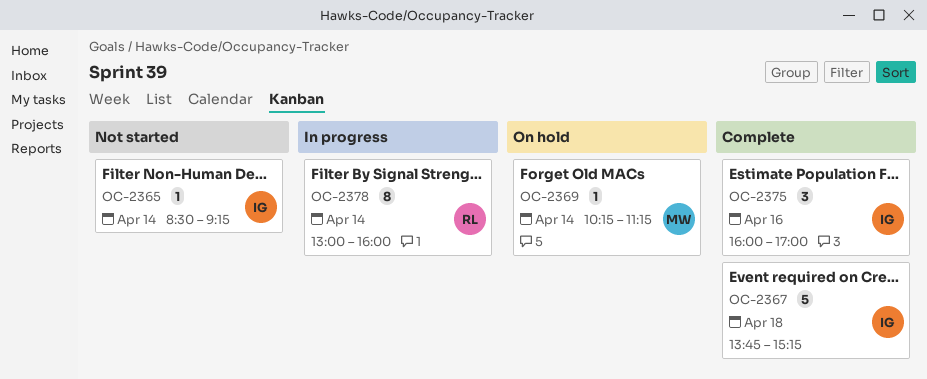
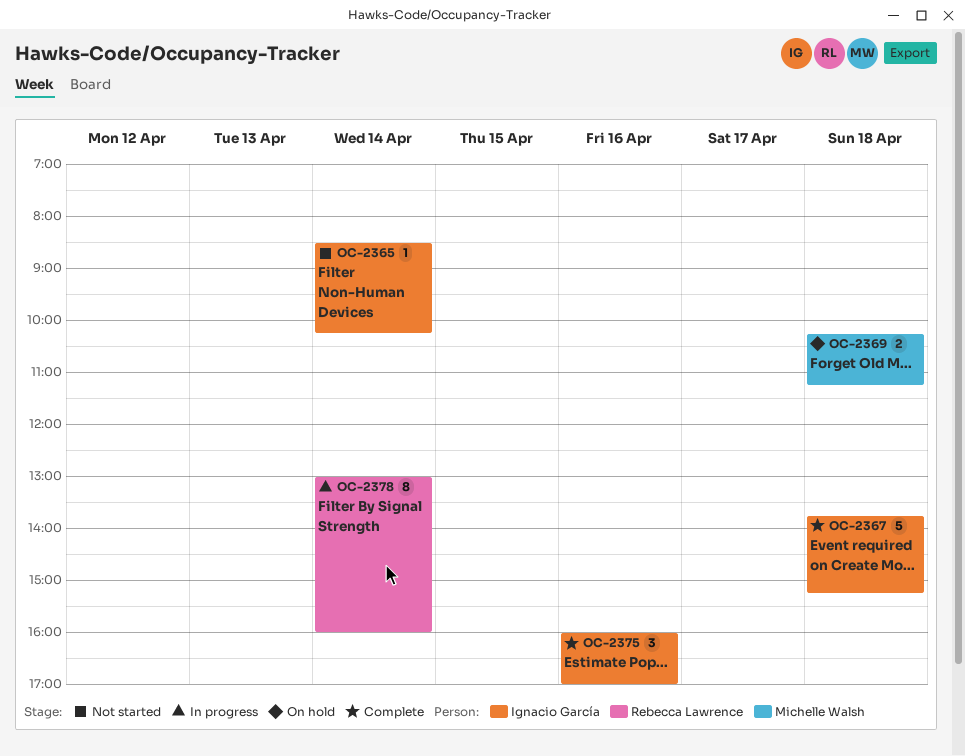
OC-2365, ends: 09:15 -> 10:15
OC-2369, estimate: 1 -> 2
OC-2369, day: Apr 14 -> Apr 18

